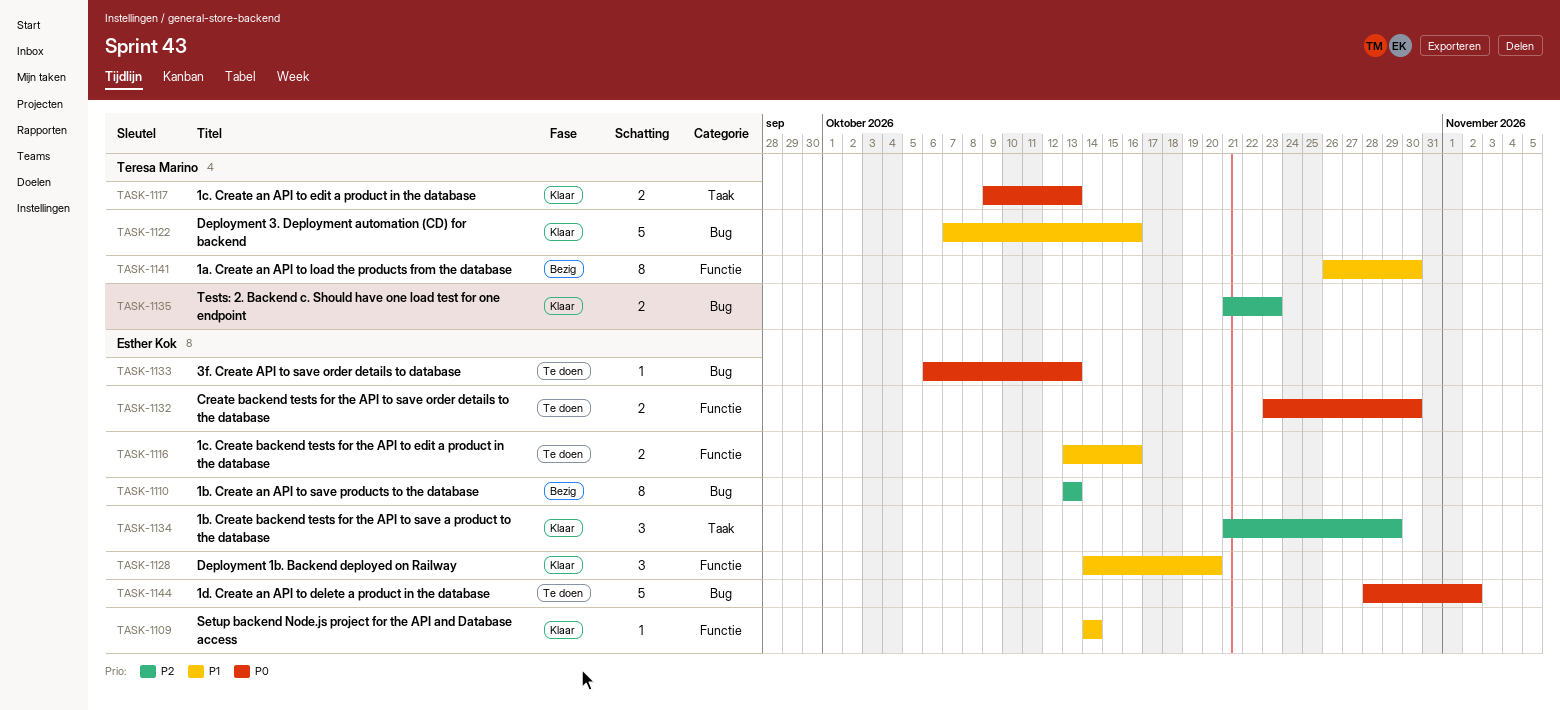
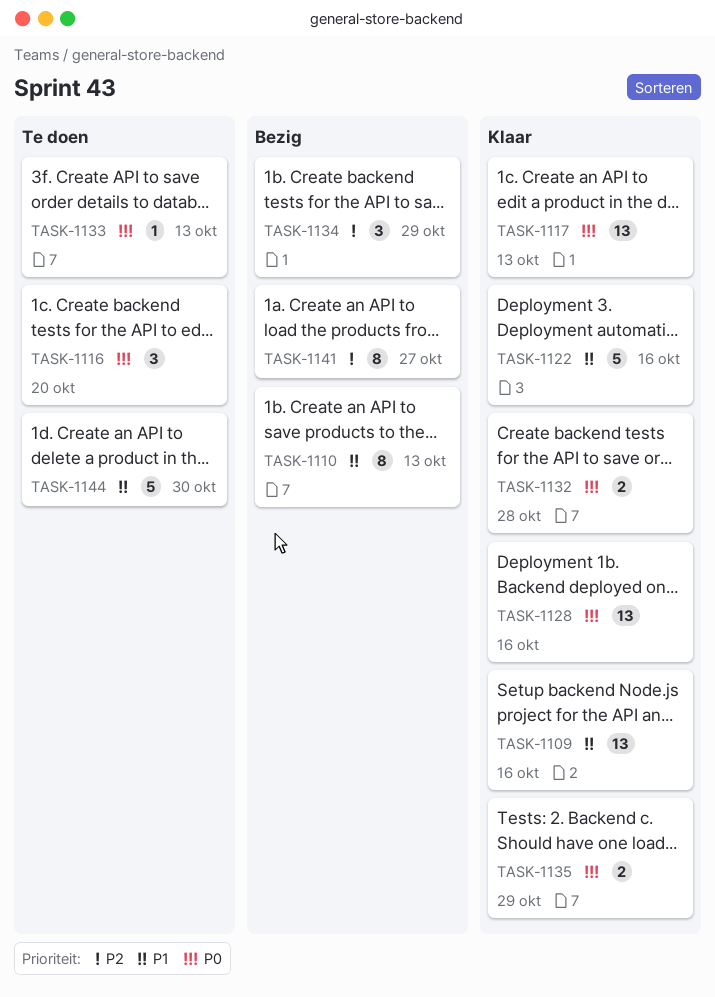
TASK-1109, estimate: 1 -> 13
TASK-1109, due: Oct 14 -> Oct 16
TASK-1110, priority: P2 -> P1
TASK-1116, priority: P1 -> P0
TASK-1116, estimate: 2 -> 3
TASK-1116, due: Oct 16 -> Oct 20
TASK-1117, estimate: 2 -> 13
TASK-1128, priority: P1 -> P0
TASK-1128, estimate: 3 -> 13
TASK-1128, due: Oct 20 -> Oct 16
TASK-1132, status: Te doen -> Klaar
TASK-1132, due: Oct 30 -> Oct 28
TASK-1134, status: Klaar -> Bezig
TASK-1135, priority: P2 -> P0
TASK-1135, due: Oct 23 -> Oct 29
TASK-1141, priority: P1 -> P2
TASK-1141, due: Oct 30 -> Oct 27
TASK-1144, priority: P0 -> P1
TASK-1144, due: Nov 2 -> Oct 30

